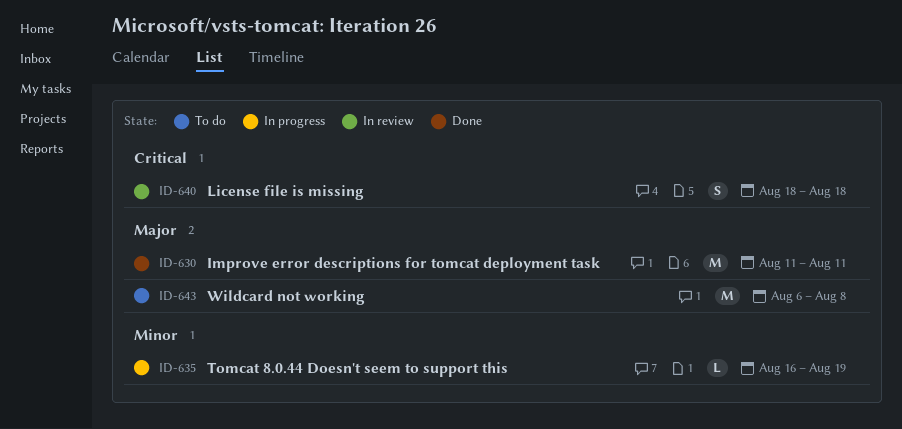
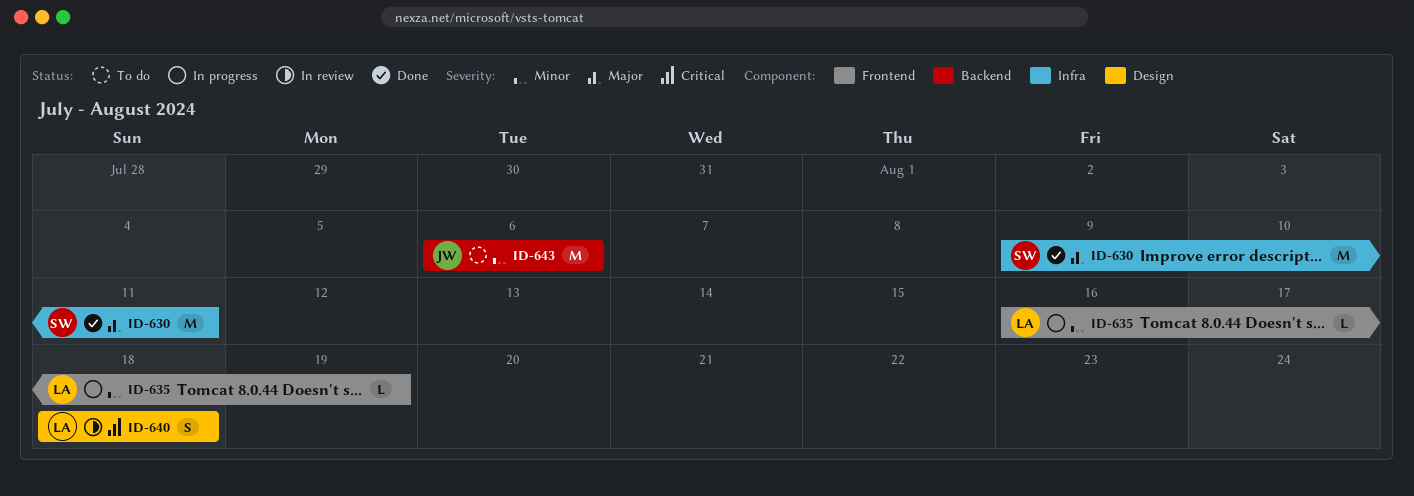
ID-630, start: Aug 11 -> Aug 9
ID-643, priority: Major -> Minor
ID-643, due: Aug 8 -> Aug 6

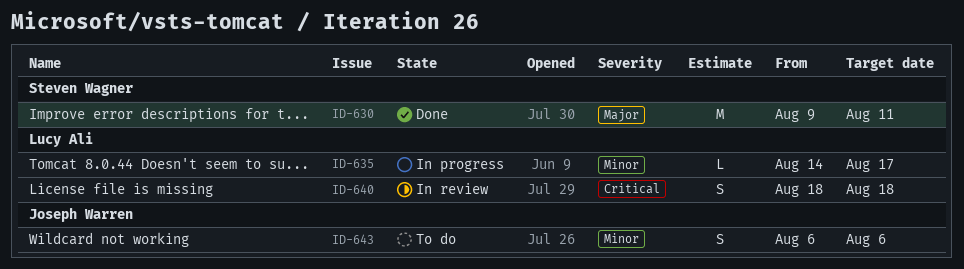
ID-635, start: Aug 16 -> Aug 14
ID-635, due: Aug 19 -> Aug 17
ID-643, estimate: M -> S

